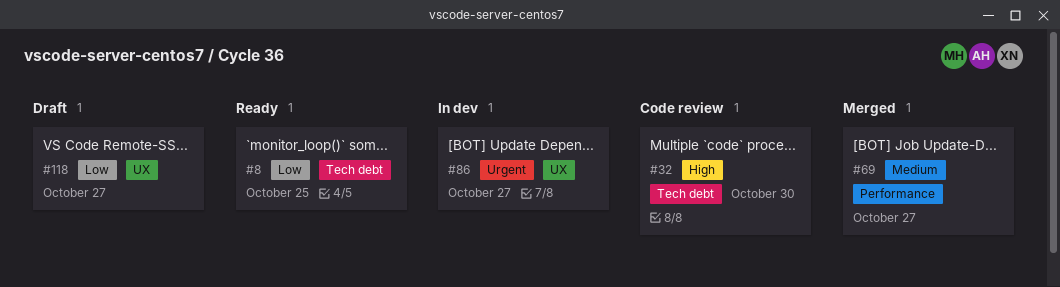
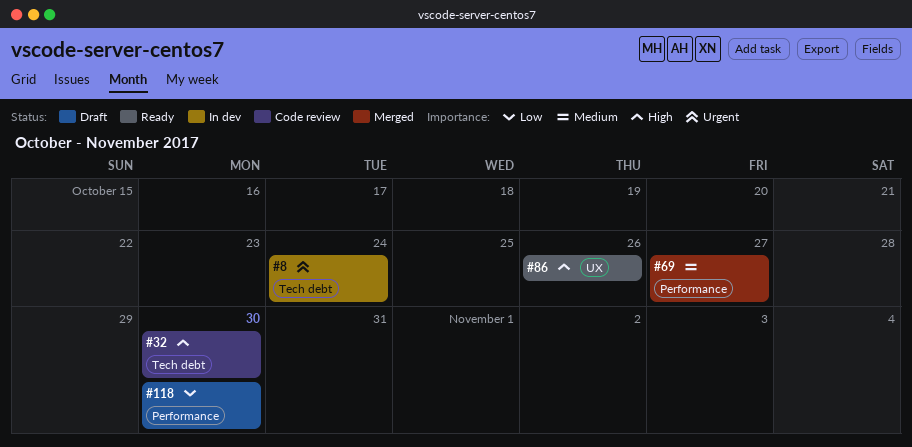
#8, status: Ready -> In dev
#8, priority: Low -> Urgent
#8, due: Oct 25 -> Oct 24
#86, status: In dev -> Ready
#86, priority: Urgent -> High
#86, due: Oct 27 -> Oct 26
#118, label: UX -> Performance
#118, due: Oct 27 -> Oct 30

